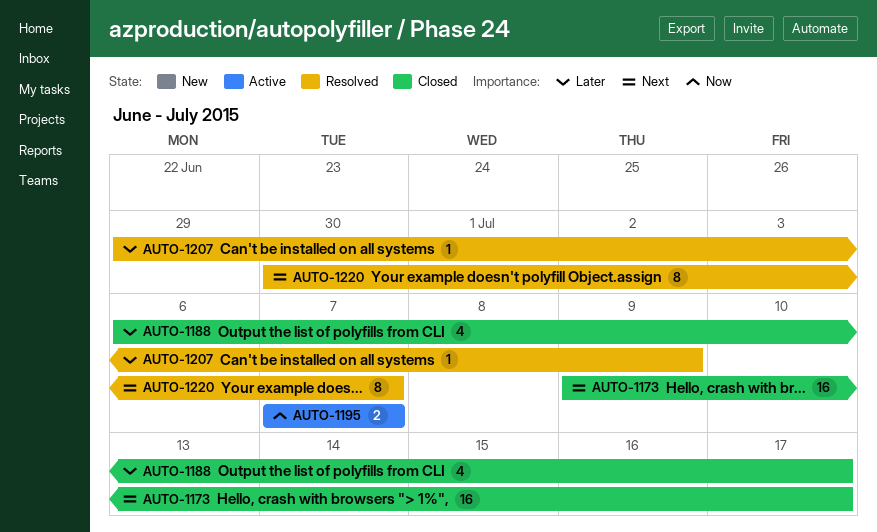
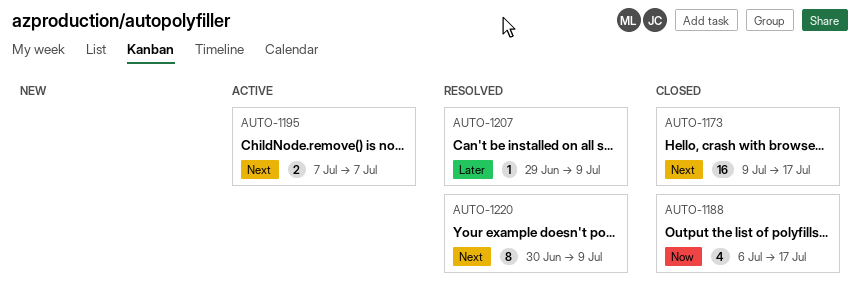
AUTO-1188, priority: Later -> Now
AUTO-1195, priority: Now -> Next
AUTO-1220, due: Jul 7 -> Jul 9

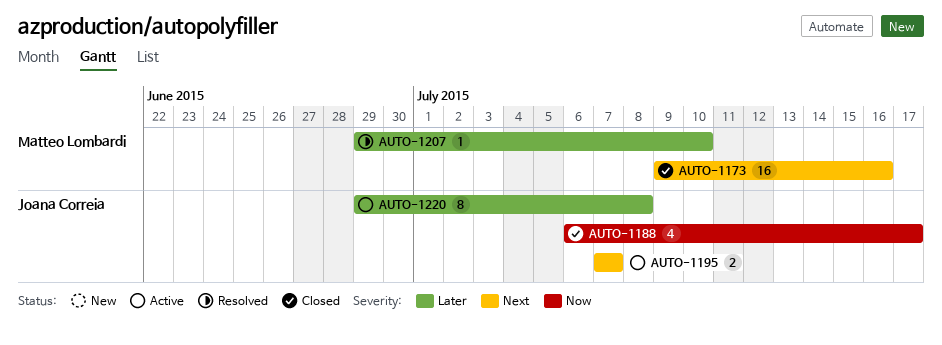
AUTO-1173, due: Jul 17 -> Jul 16
AUTO-1207, due: Jul 9 -> Jul 10
AUTO-1220, status: Resolved -> Active
AUTO-1220, priority: Next -> Later
AUTO-1220, start: Jun 30 -> Jun 29
AUTO-1220, due: Jul 9 -> Jul 8

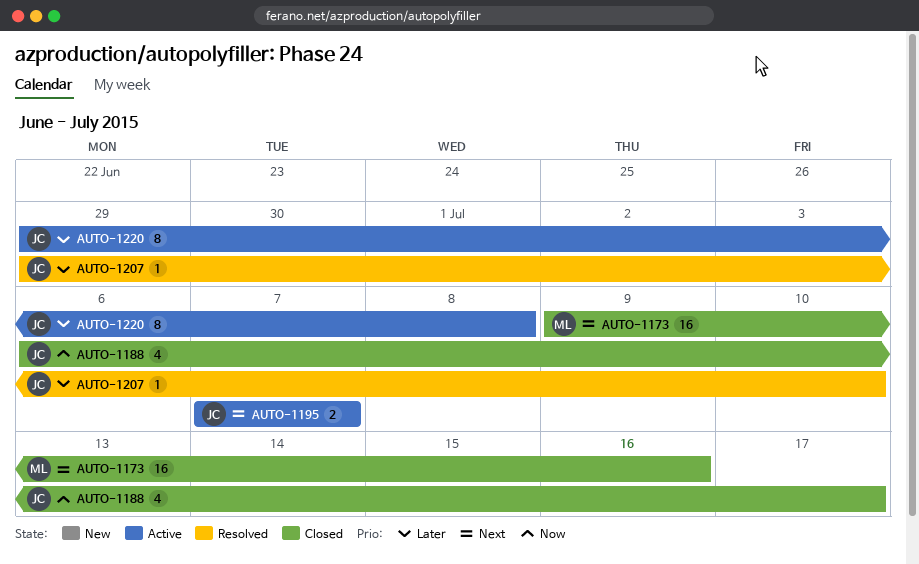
AUTO-1207, owner: Matteo Lombardi -> Joana Correia

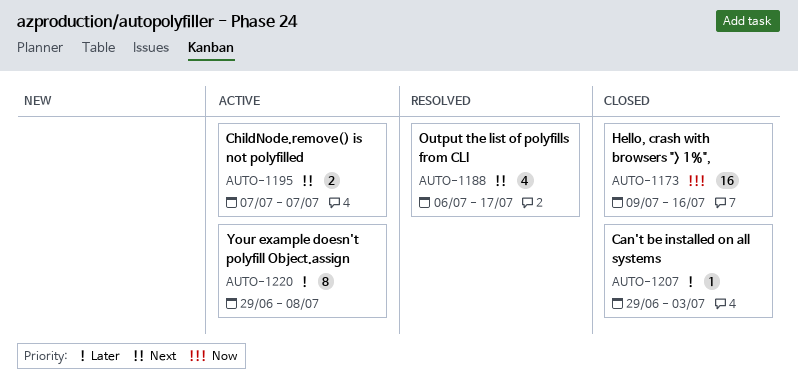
AUTO-1173, priority: Next -> Now
AUTO-1188, status: Closed -> Resolved
AUTO-1188, priority: Now -> Next
AUTO-1207, status: Resolved -> Closed
AUTO-1207, due: Jul 10 -> Jul 3

